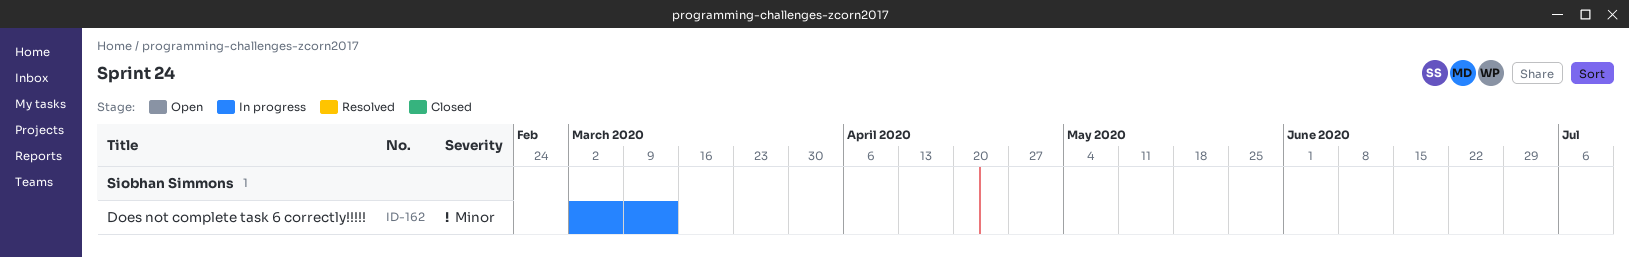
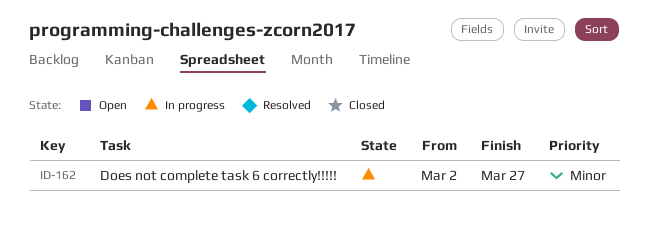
ID-162, due: Mar 13 -> Mar 27

